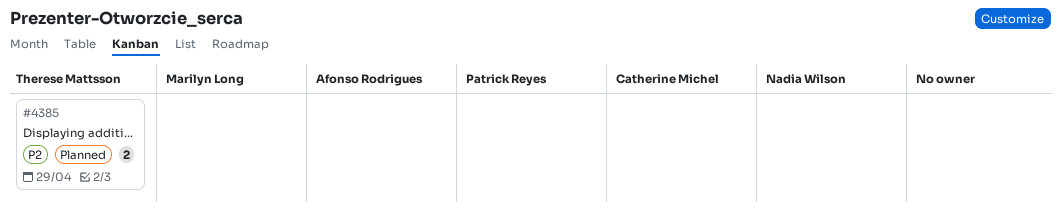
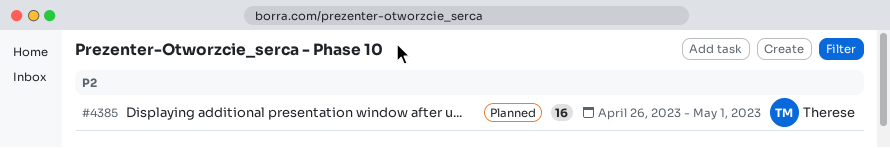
#4385, estimate: 2 -> 16
#4385, due: Apr 29 -> May 1

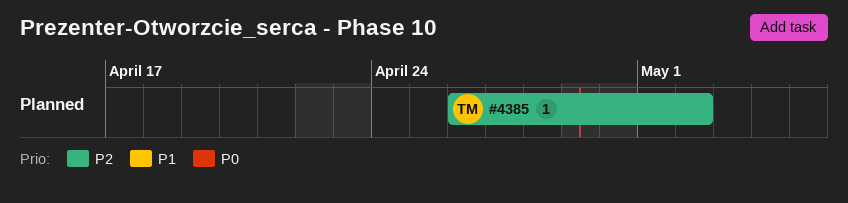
#4385, estimate: 16 -> 1
#4385, due: May 1 -> May 2

